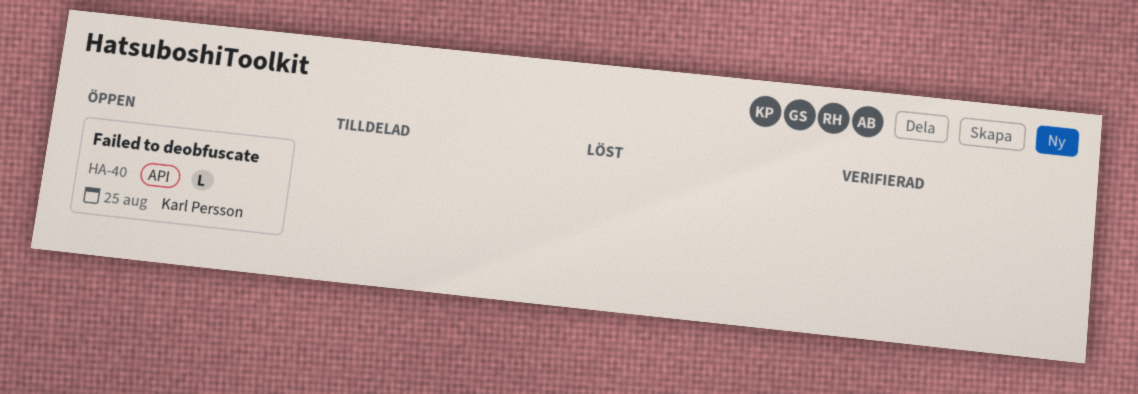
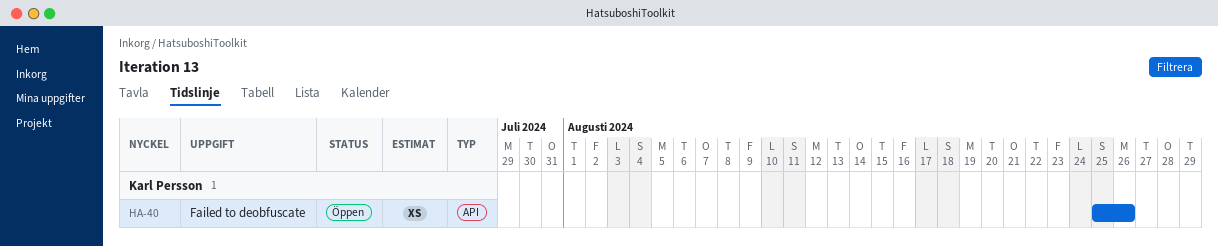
HA-40, estimate: L -> XS
HA-40, due: Aug 25 -> Aug 26

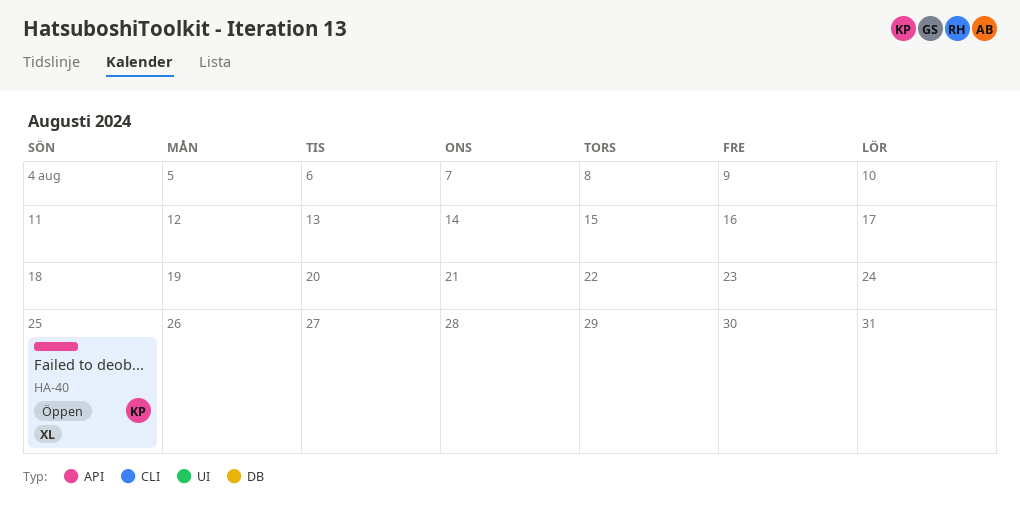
HA-40, estimate: XS -> XL
HA-40, due: Aug 26 -> Aug 25

